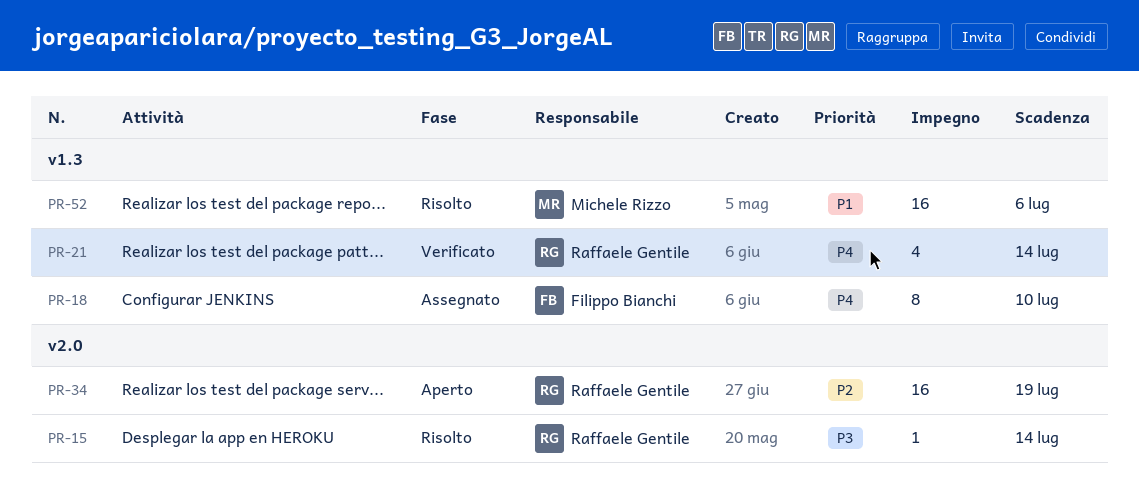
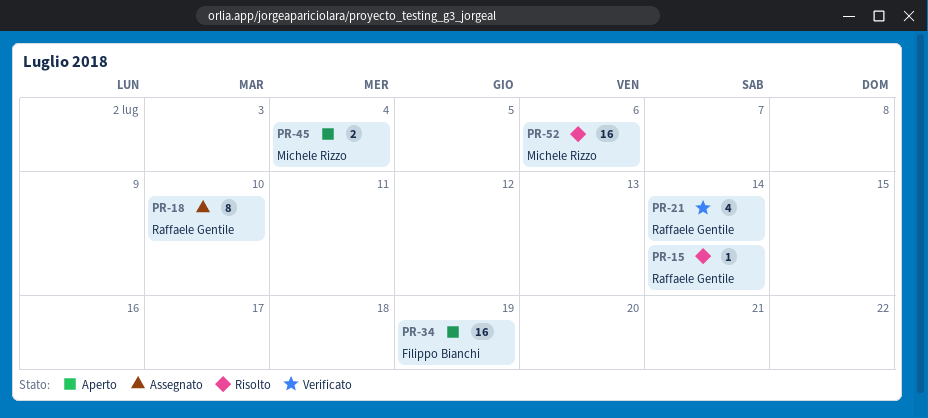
PR-18, owner: Filippo Bianchi -> Raffaele Gentile
PR-34, owner: Raffaele Gentile -> Filippo Bianchi
PR-45: none -> present

